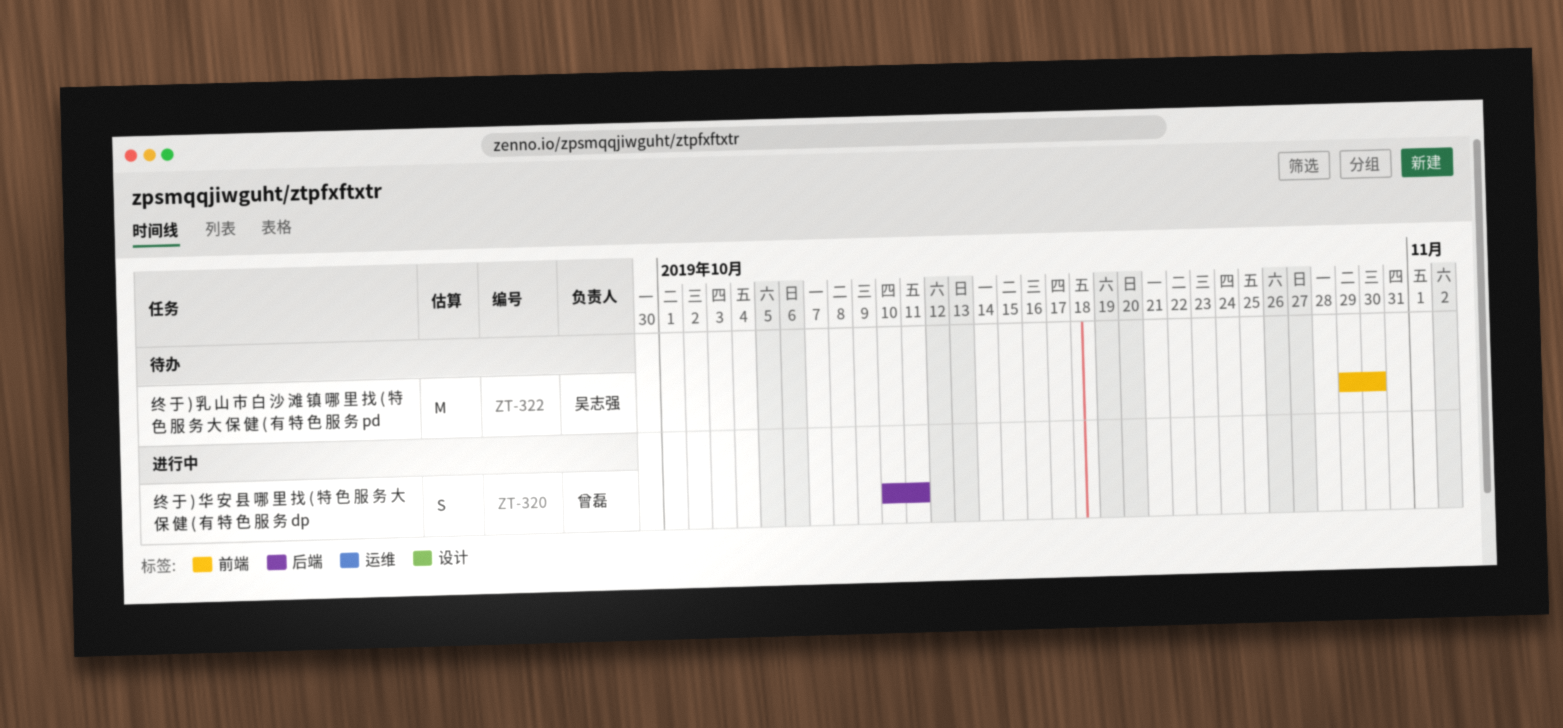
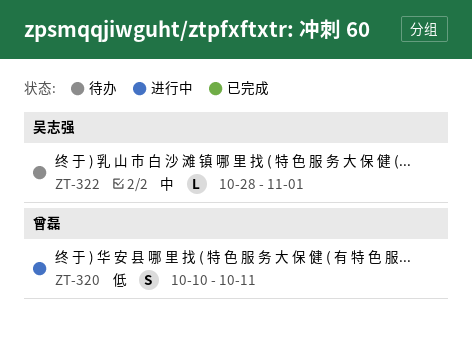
ZT-322, estimate: M -> L
ZT-322, start: Oct 29 -> Oct 28
ZT-322, due: Oct 30 -> Nov 1

